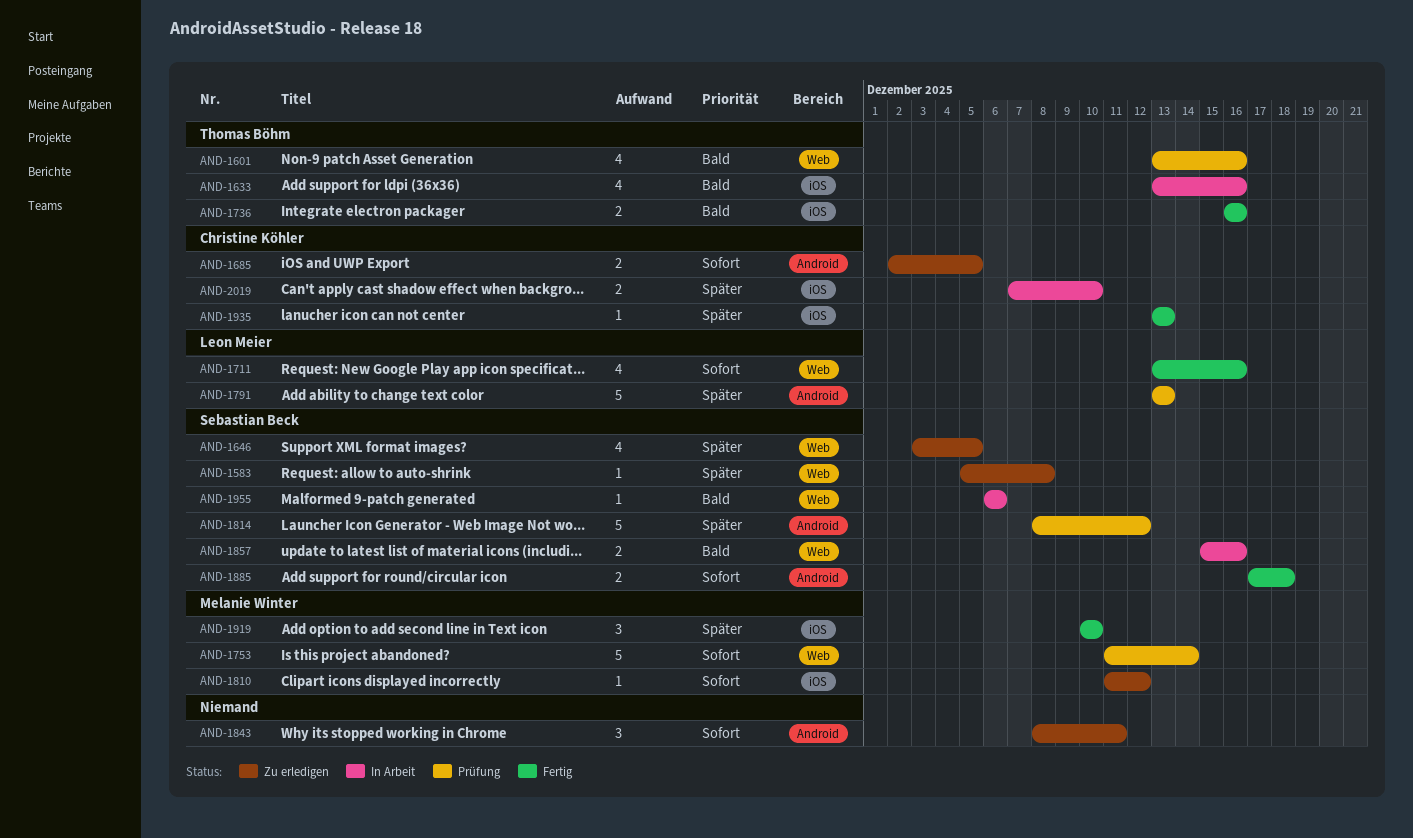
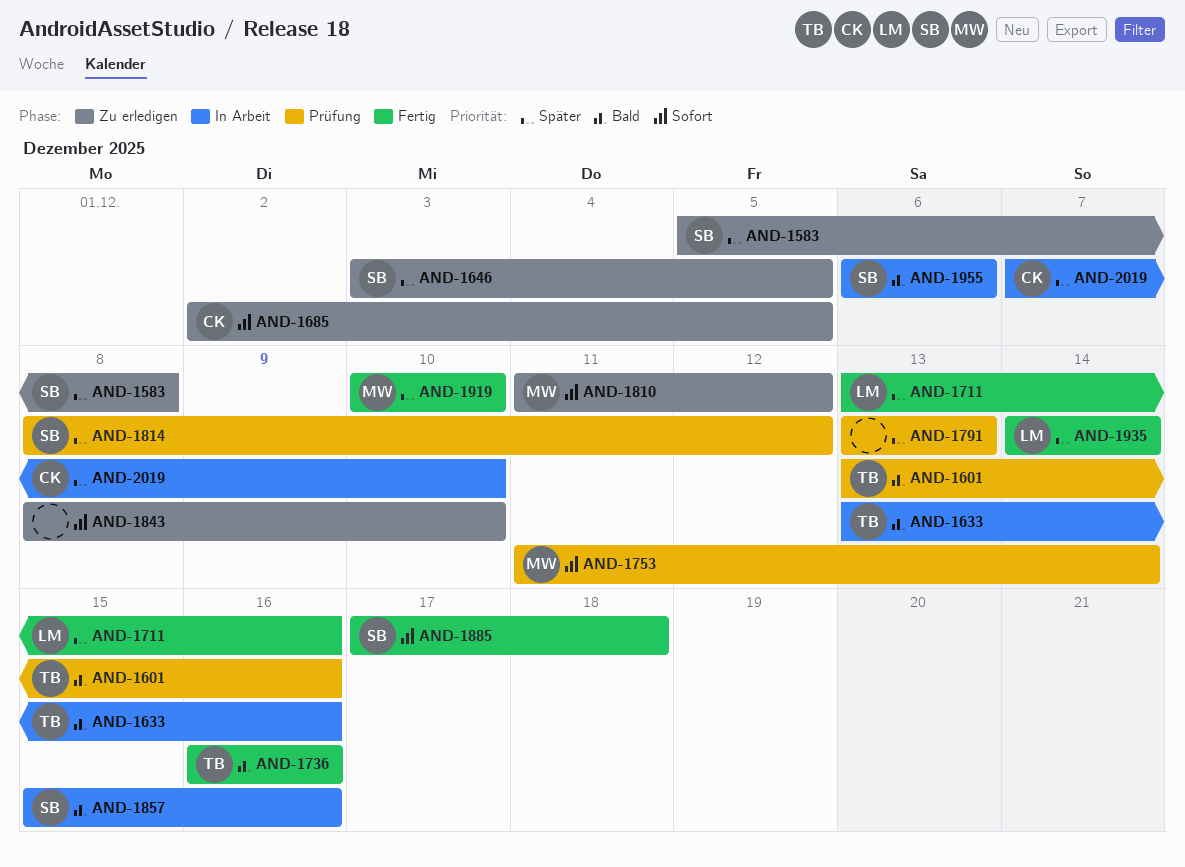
AND-1711, priority: Sofort -> Später
AND-1791, owner: Leon Meier -> none
AND-1843, due: Dec 11 -> Dec 10
AND-1935, owner: Christine Köhler -> Leon Meier
AND-1935, start: Dec 13 -> Dec 14
AND-1935, due: Dec 13 -> Dec 14

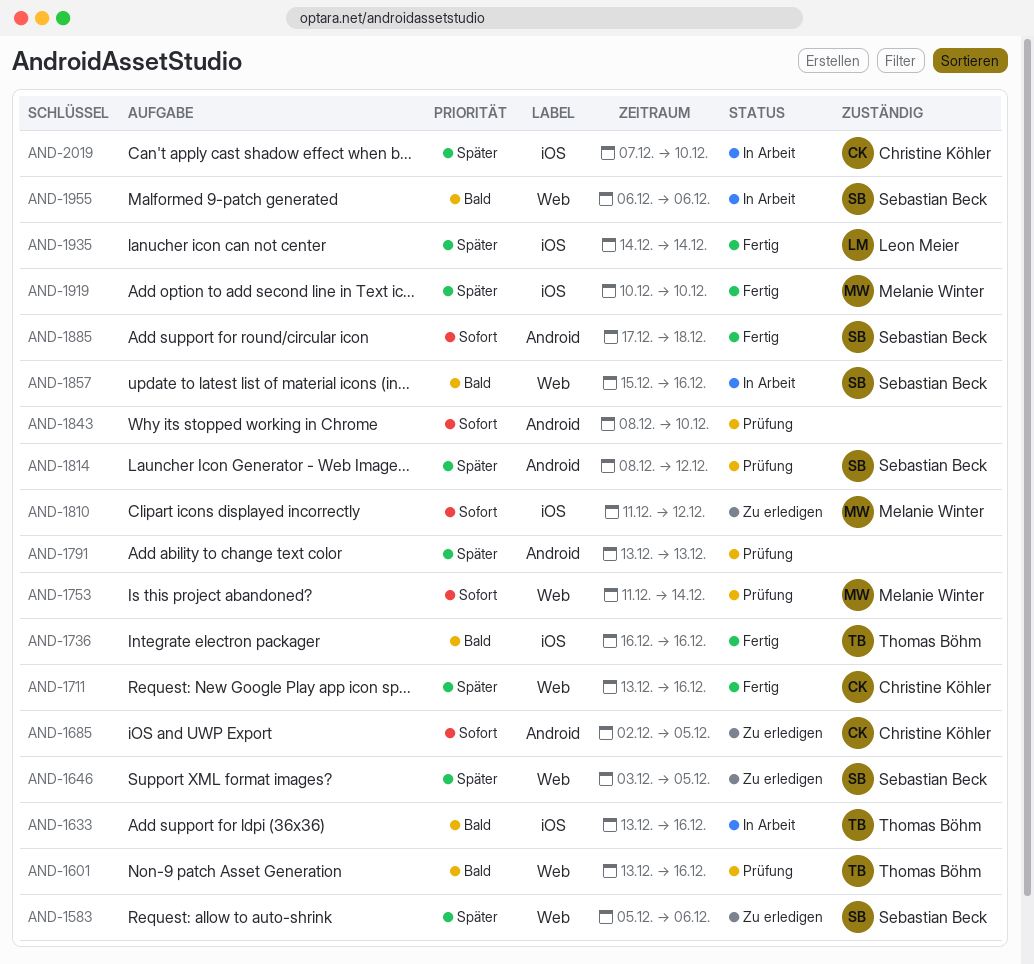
AND-1583, due: Dec 8 -> Dec 6
AND-1711, owner: Leon Meier -> Christine Köhler
AND-1843, status: Zu erledigen -> Prüfung

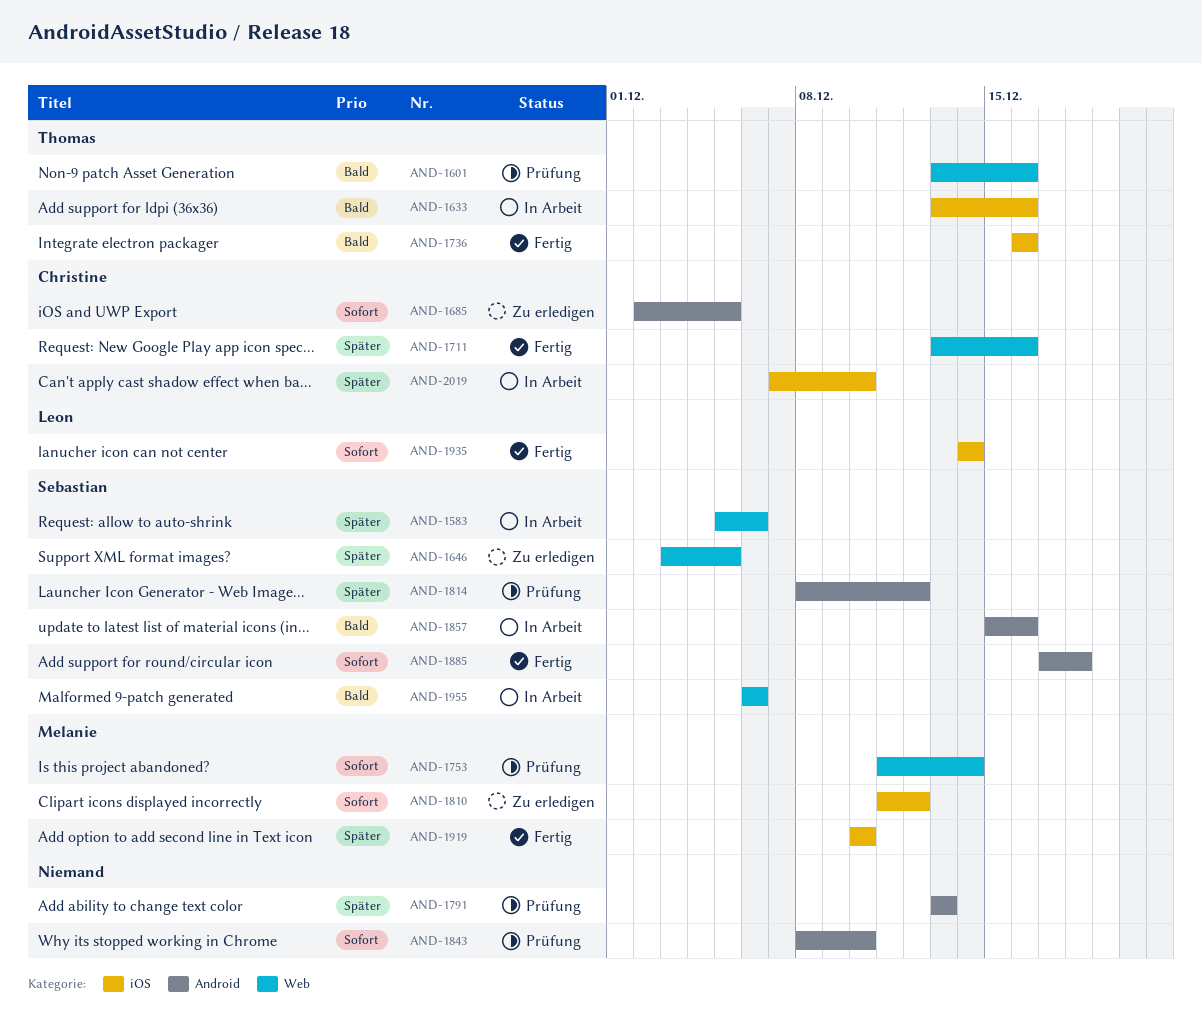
AND-1583, status: Zu erledigen -> In Arbeit
AND-1857, label: Web -> Android
AND-1935, priority: Später -> Sofort

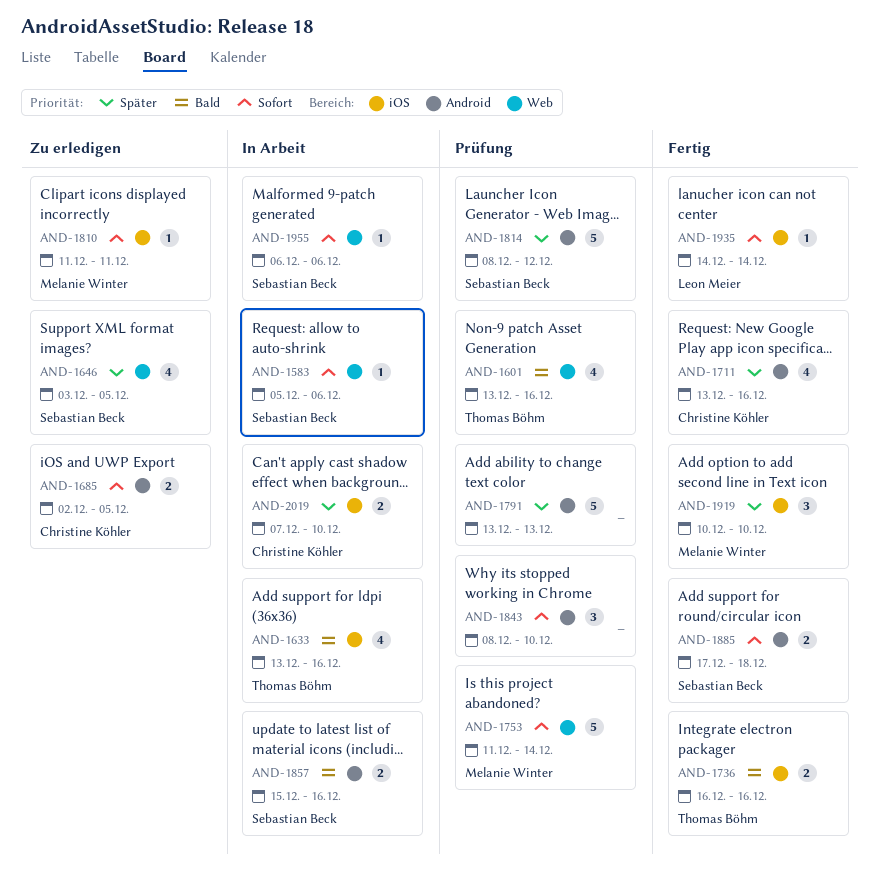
AND-1583, priority: Später -> Sofort
AND-1711, label: Web -> Android
AND-1810, due: Dec 12 -> Dec 11
AND-1955, priority: Bald -> Sofort

